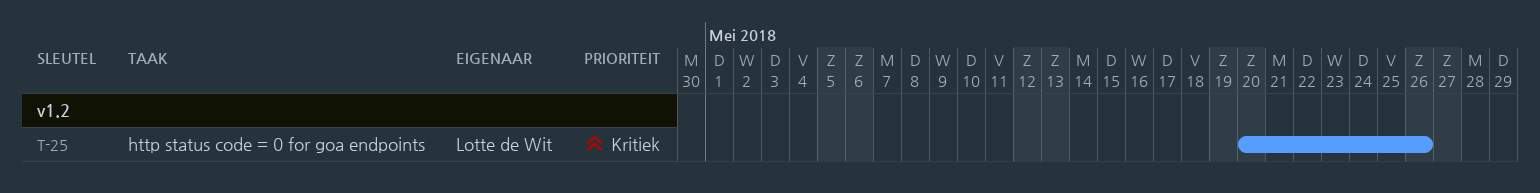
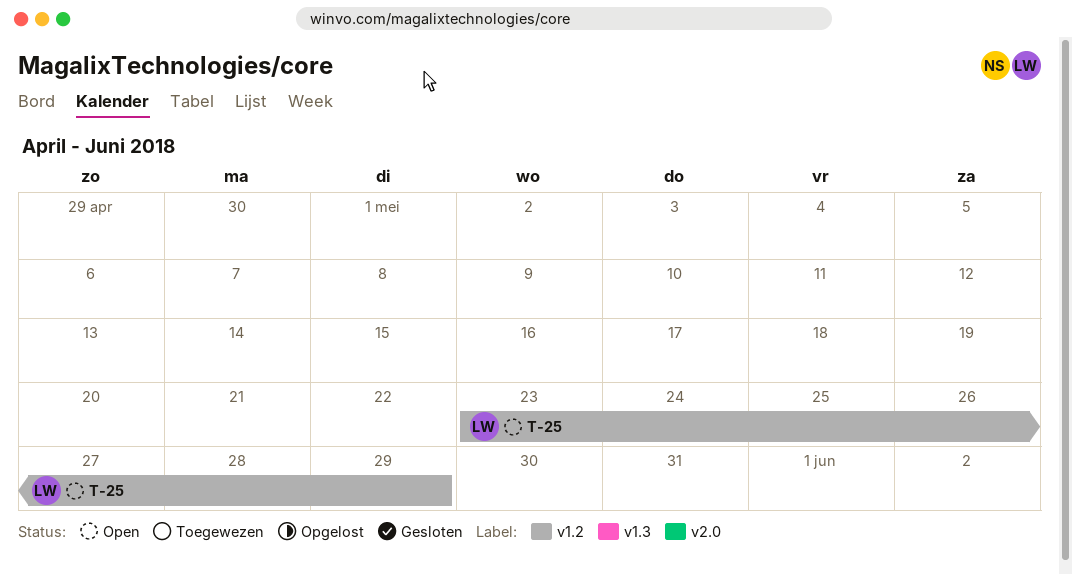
T-25, start: May 20 -> May 23
T-25, due: May 26 -> May 29

